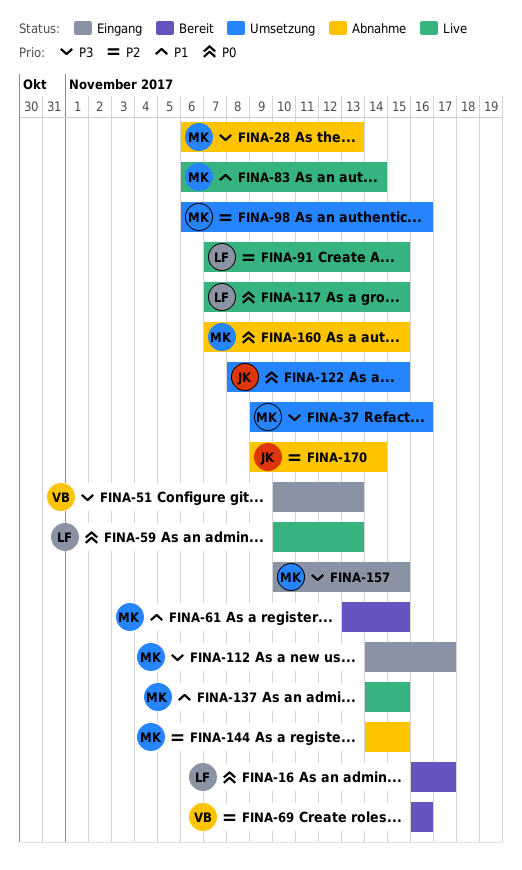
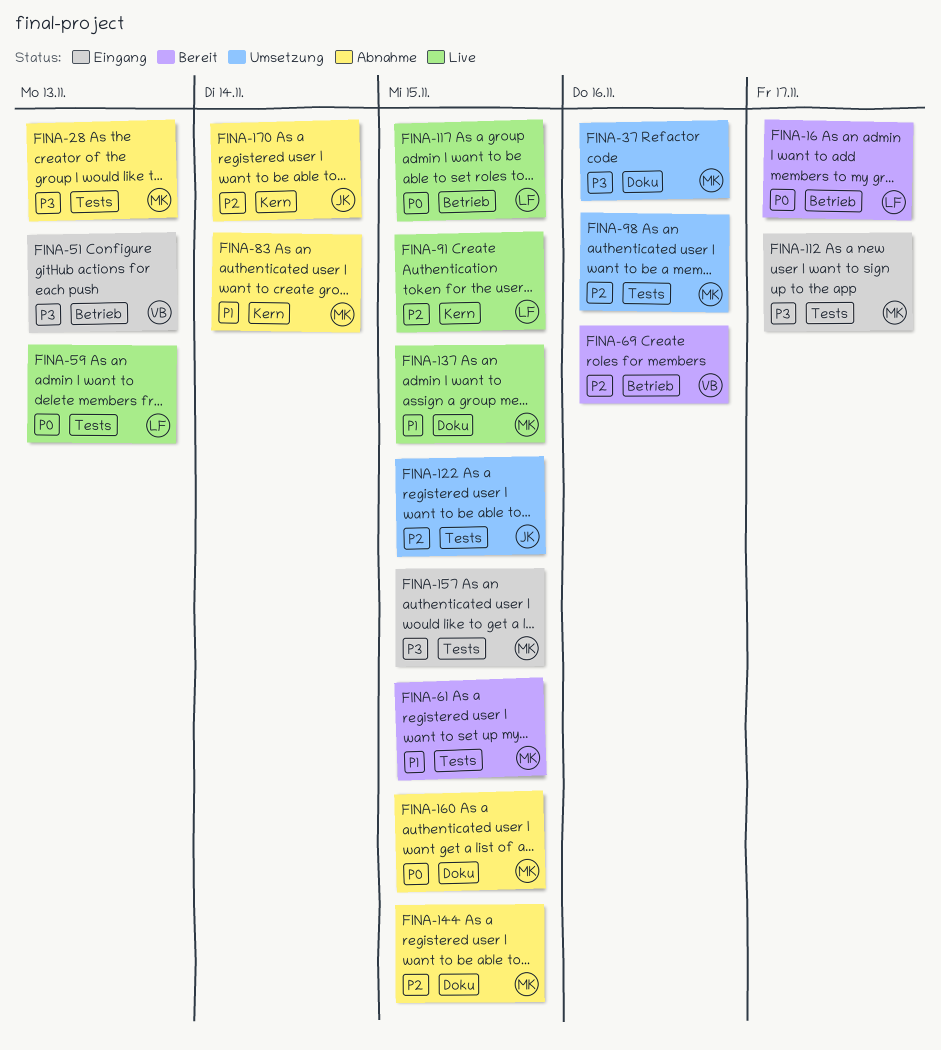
FINA-83, status: Live -> Abnahme
FINA-122, priority: P0 -> P2

